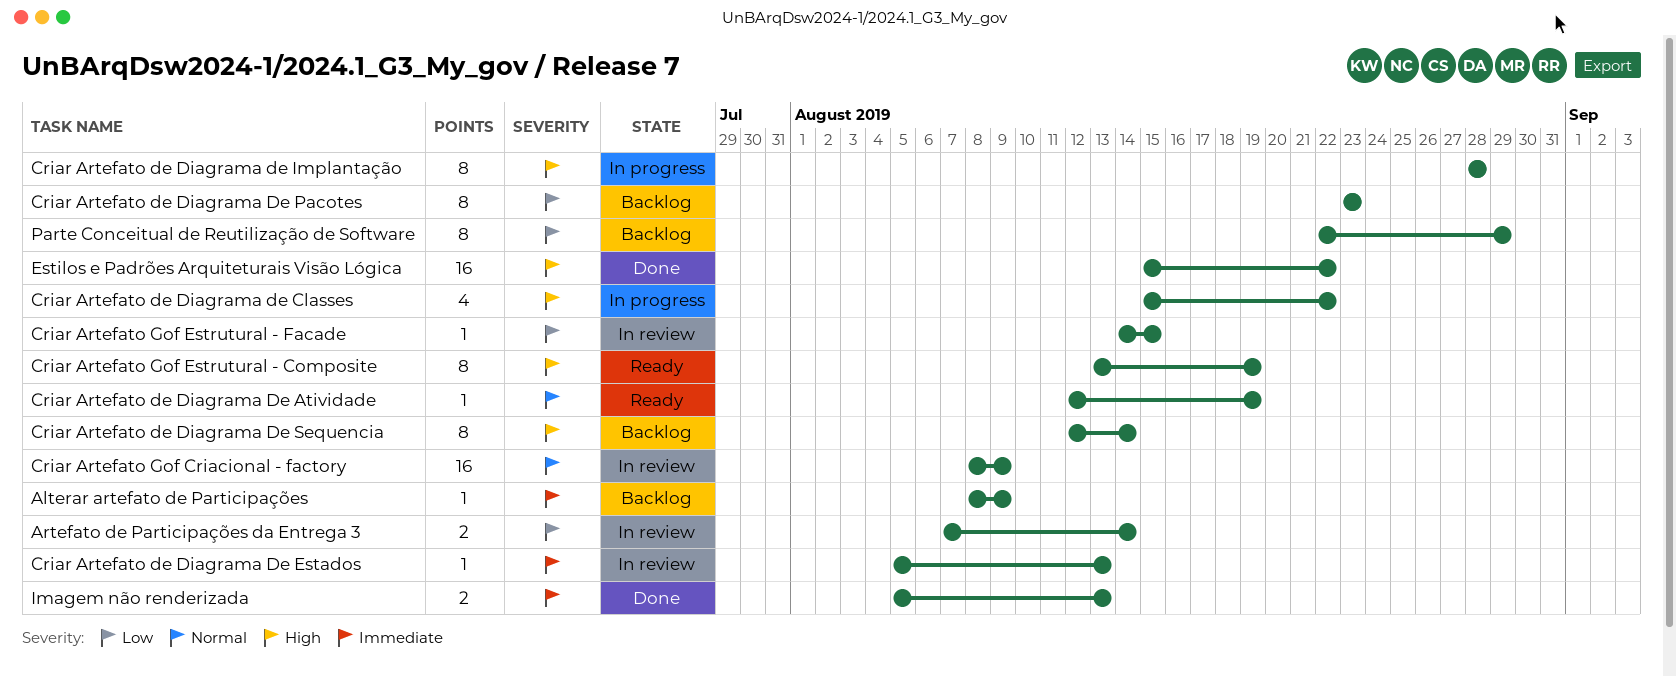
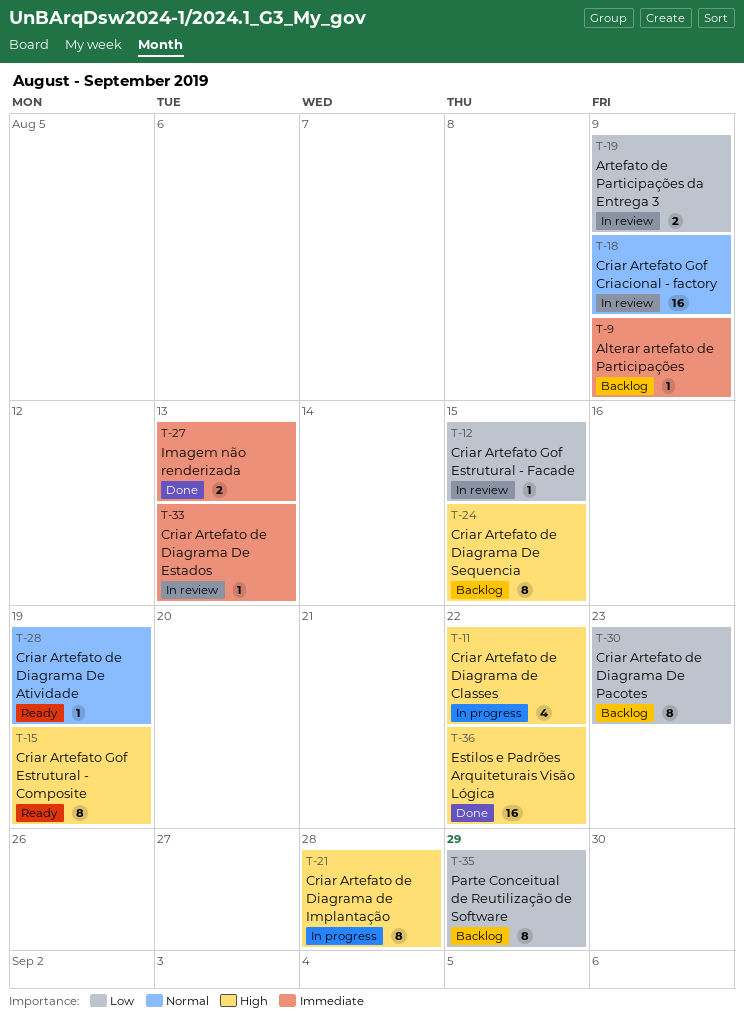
Artefato de Participações da Entrega 3, due: Aug 14 -> Aug 9
Criar Artefato de Diagrama De Sequencia, due: Aug 14 -> Aug 15

